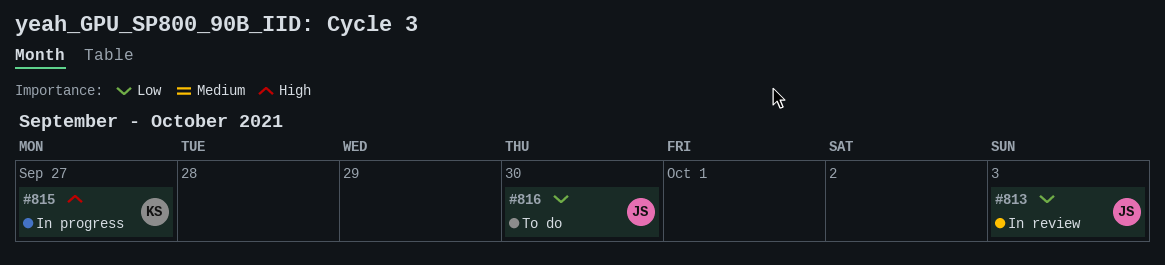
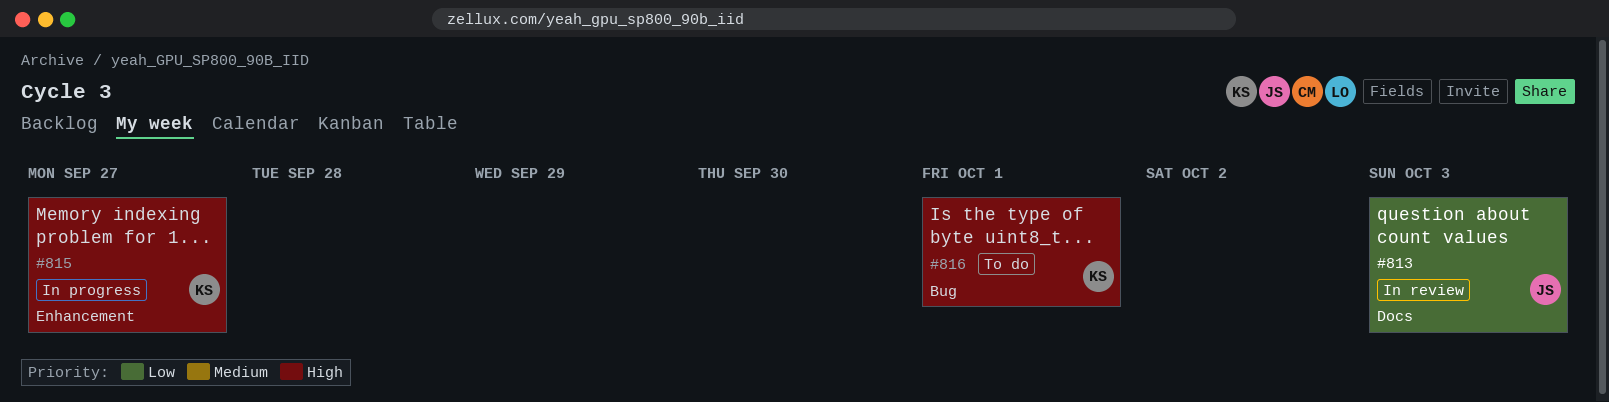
#816, owner: JS -> KS
#816, priority: Low -> High
#816, due: Sep 30 -> Oct 1

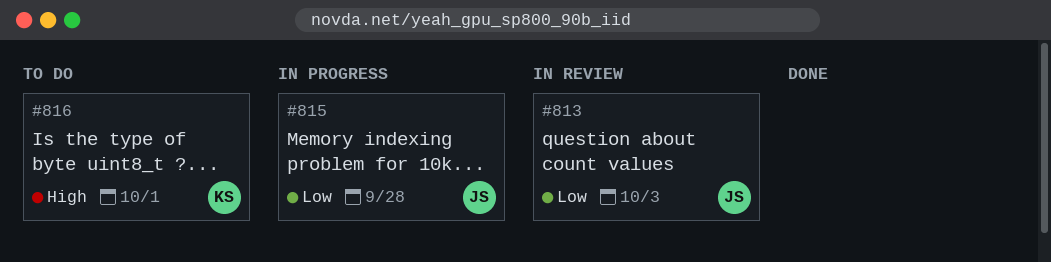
#815, owner: KS -> JS
#815, priority: High -> Low
#815, due: Sep 27 -> Sep 28

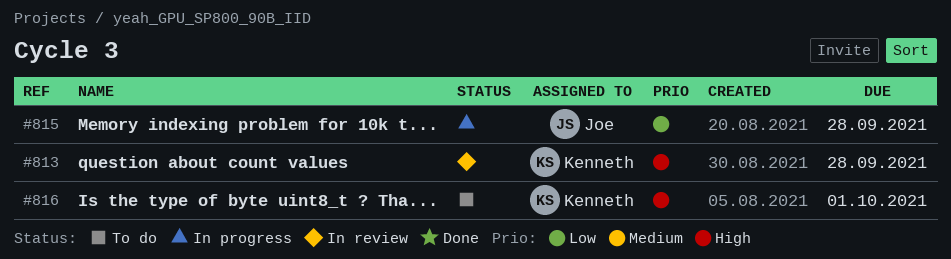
#813, owner: Joe -> Kenneth
#813, priority: Low -> High
#813, due: Oct 3 -> Sep 28

